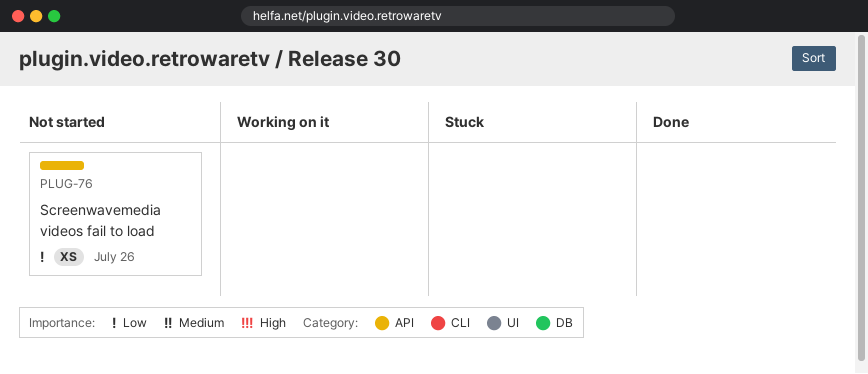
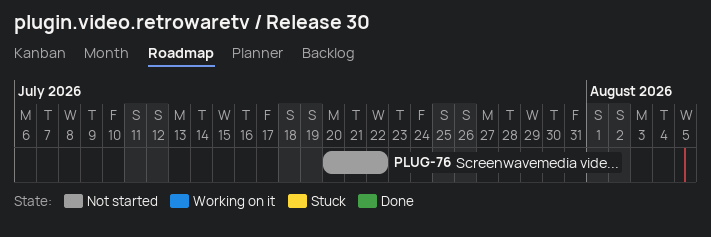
PLUG-76, due: Jul 26 -> Jul 22

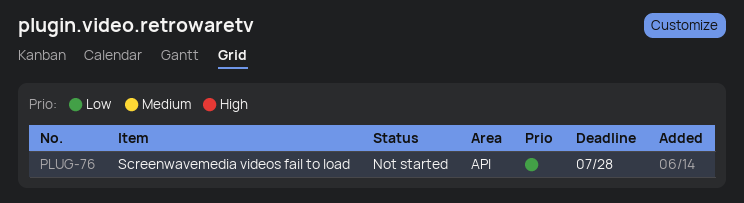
PLUG-76, due: Jul 22 -> Jul 28

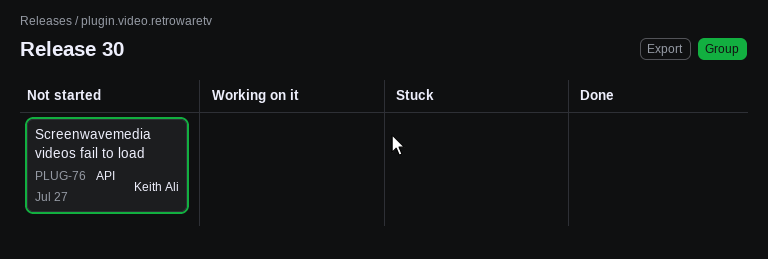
PLUG-76, due: Jul 28 -> Jul 27

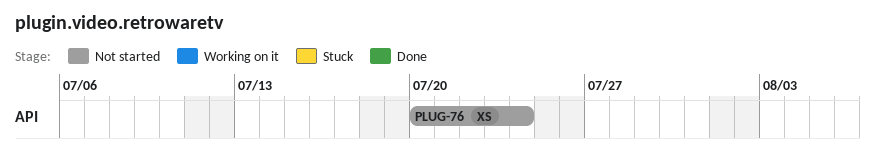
PLUG-76, due: Jul 27 -> Jul 24

